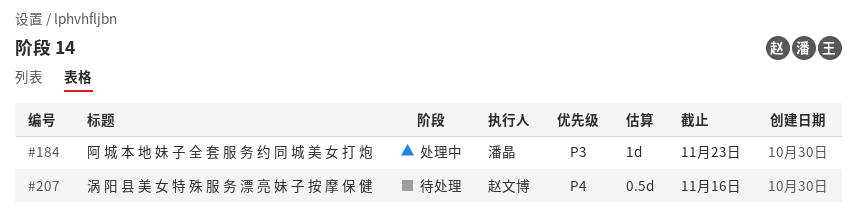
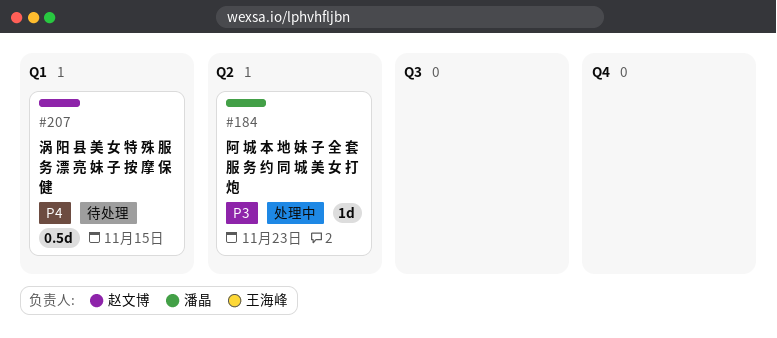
#207, due: Nov 16 -> Nov 15

